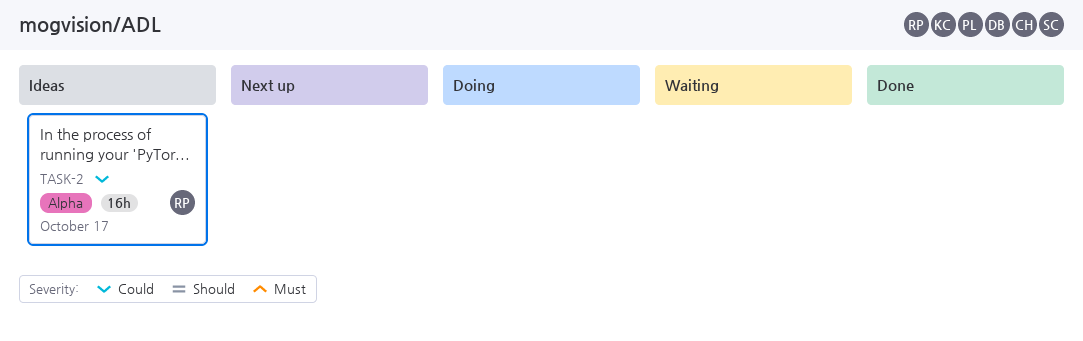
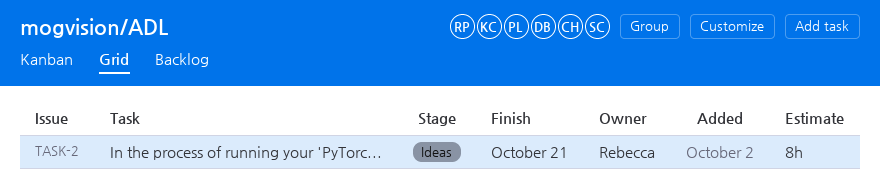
TASK-2, estimate: 16h -> 8h
TASK-2, due: Oct 17 -> Oct 21

